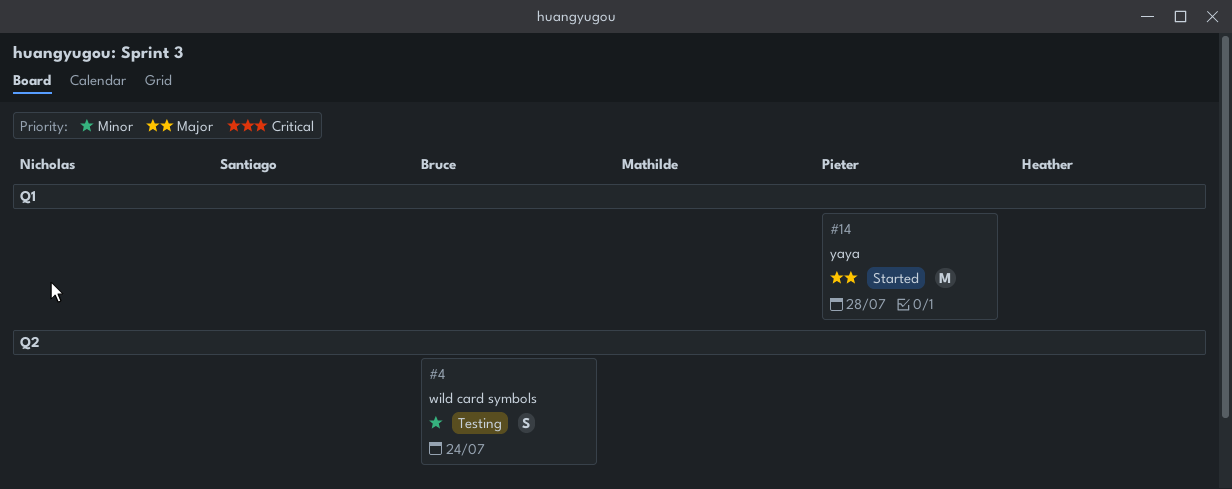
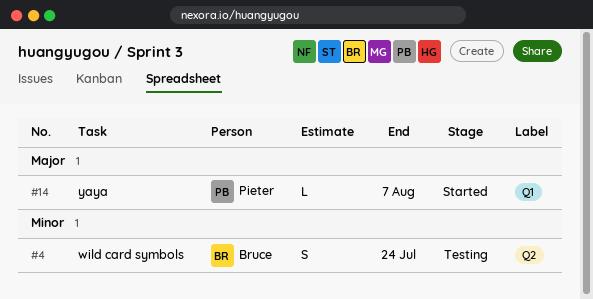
#14, estimate: M -> L
#14, due: Jul 28 -> Aug 7

